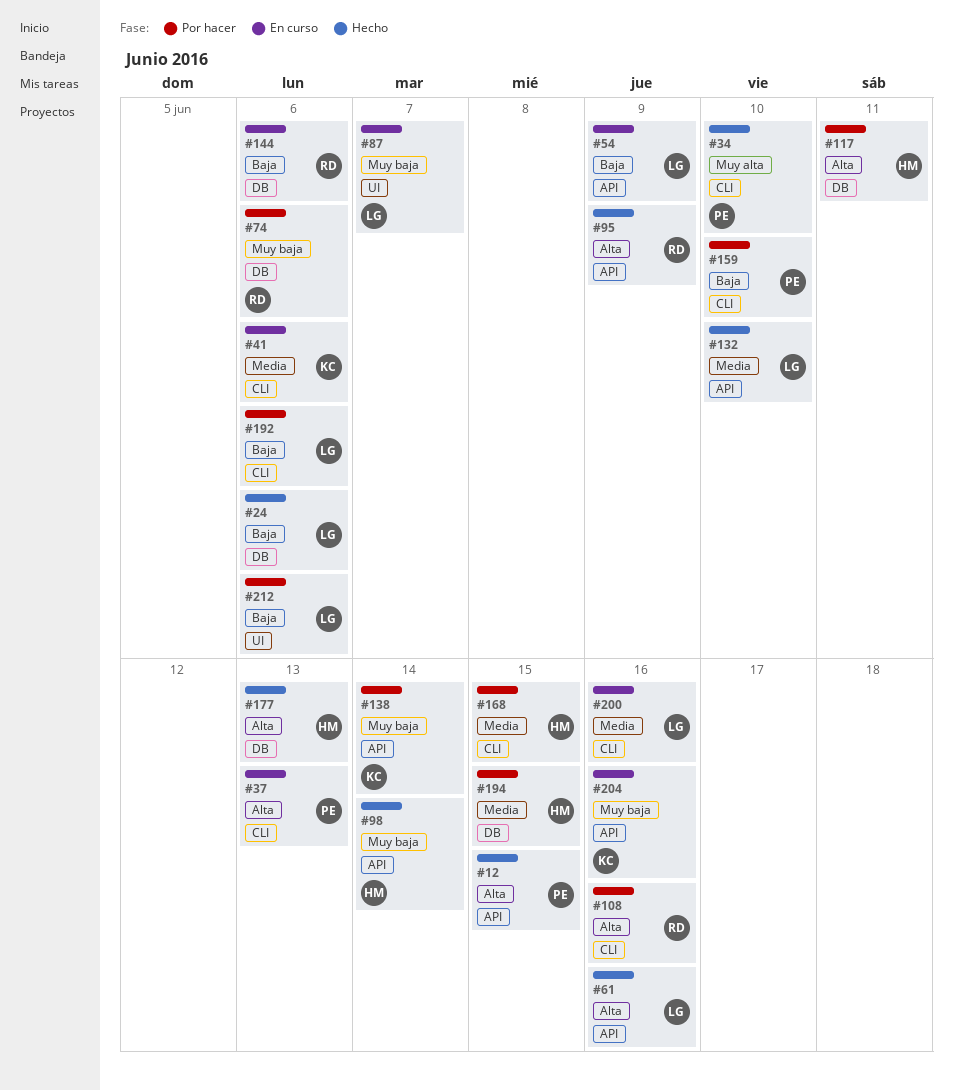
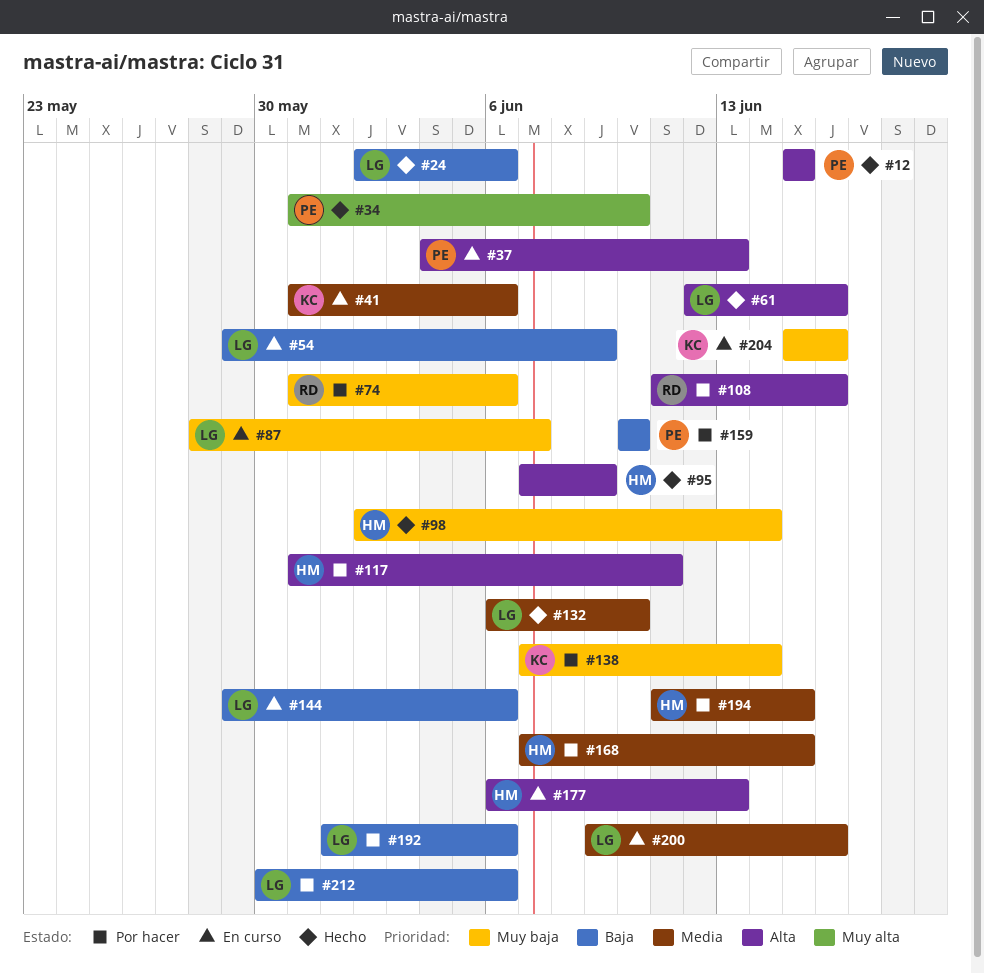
#95, owner: RD -> HM
#144, owner: RD -> LG
#177, status: Hecho -> En curso

